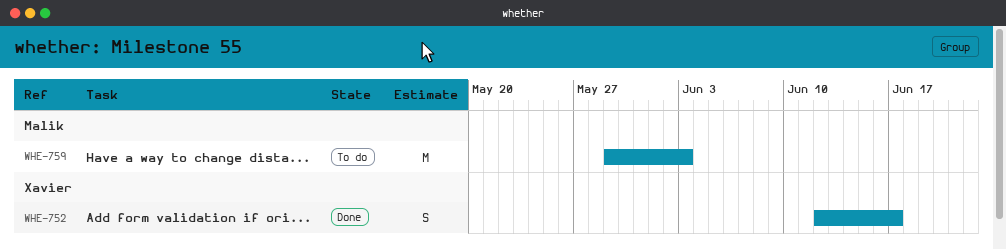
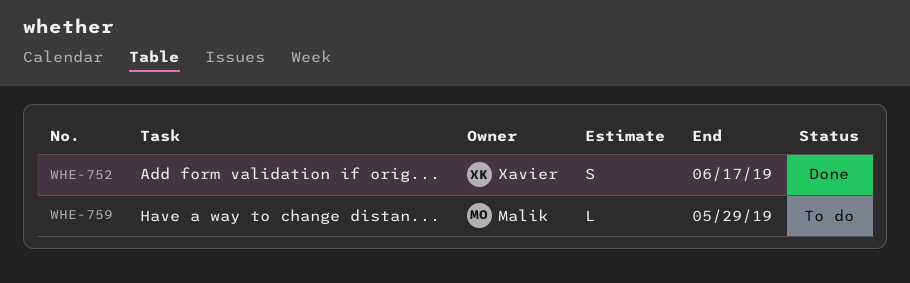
WHE-759, estimate: M -> L
WHE-759, due: Jun 3 -> May 29

